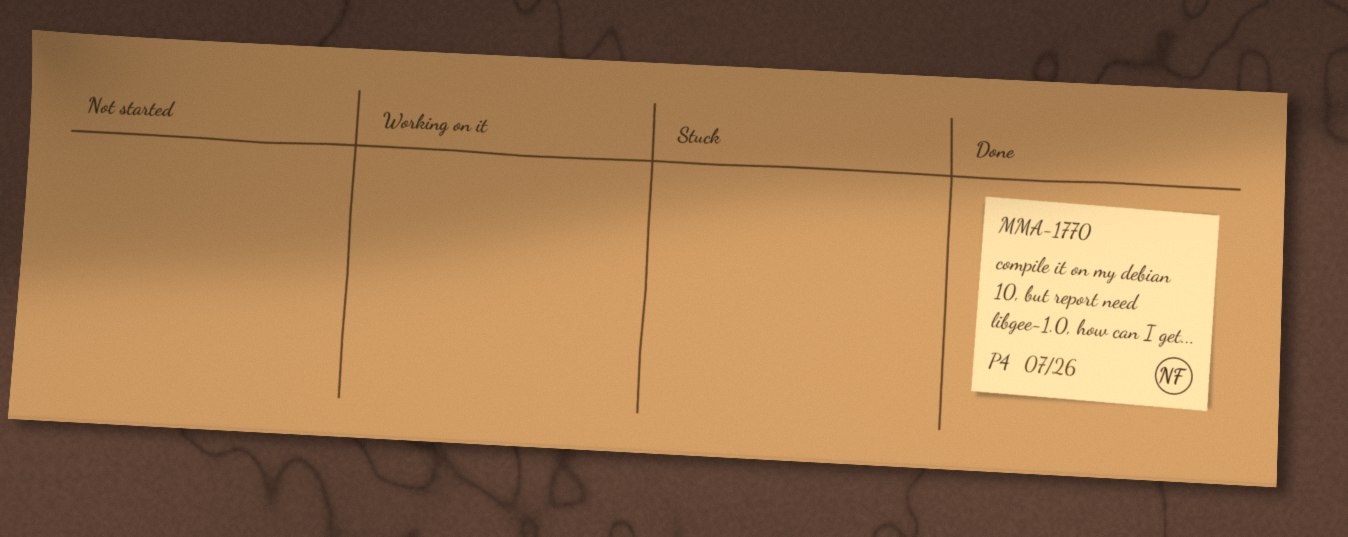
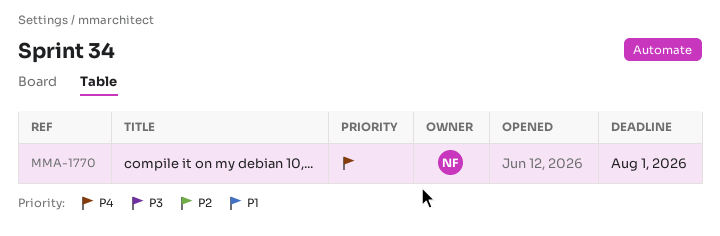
MMA-1770, due: Jul 26 -> Aug 1

